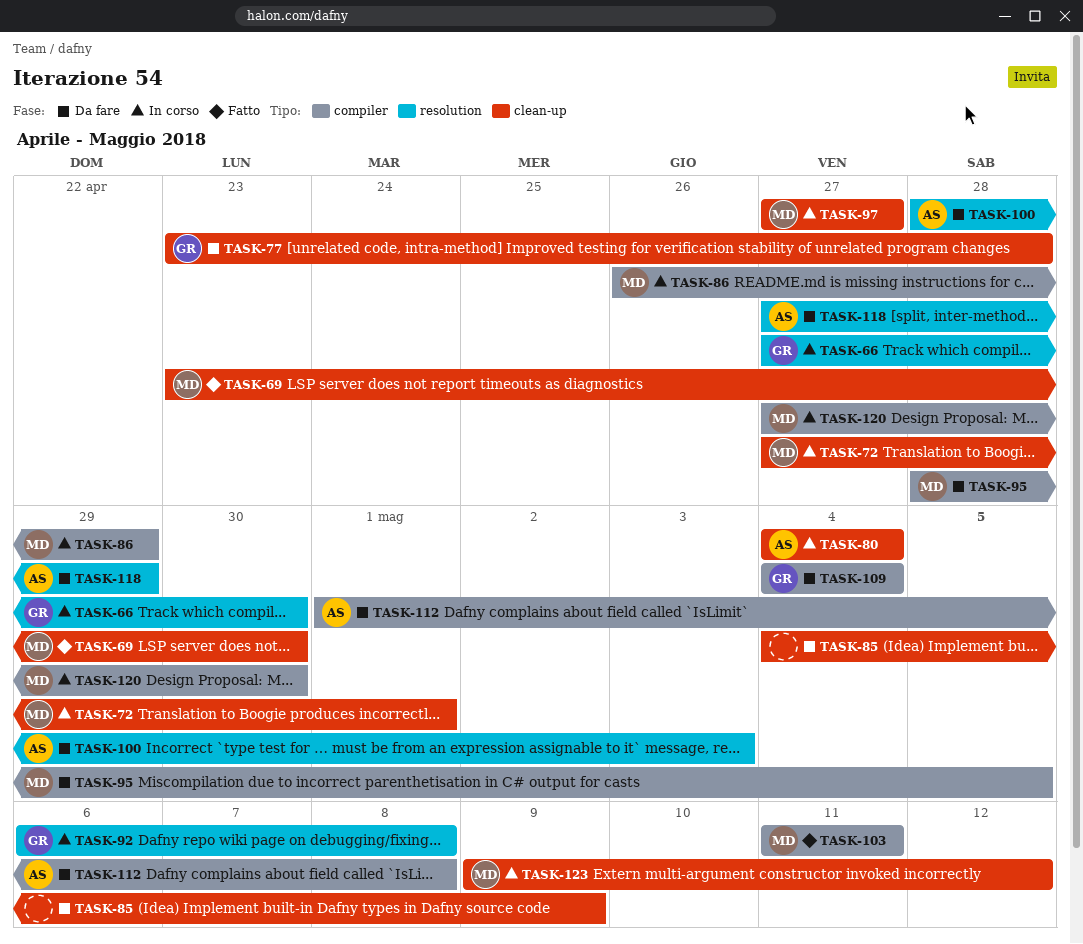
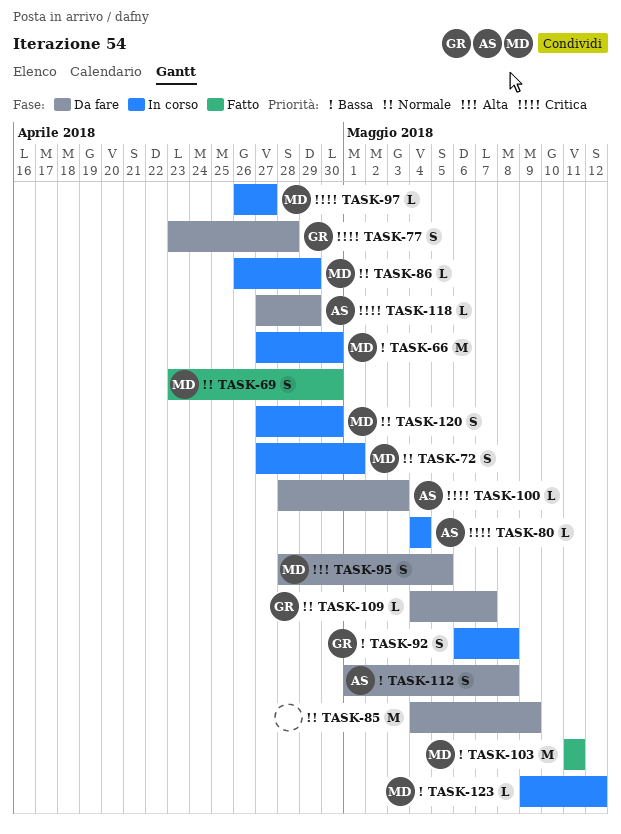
TASK-66, owner: GR -> MD
TASK-97, start: Apr 27 -> Apr 26
TASK-109, due: May 4 -> May 7

